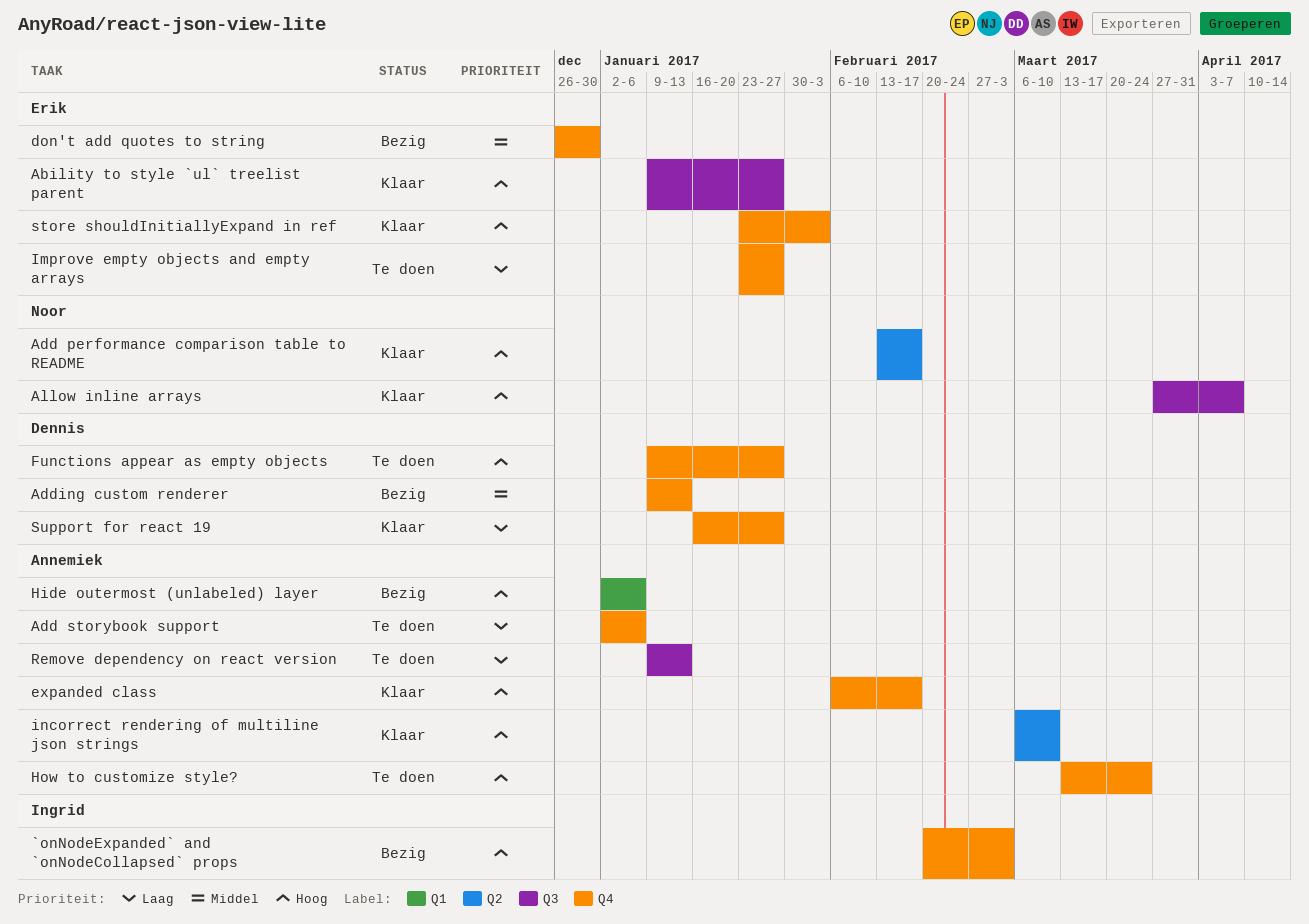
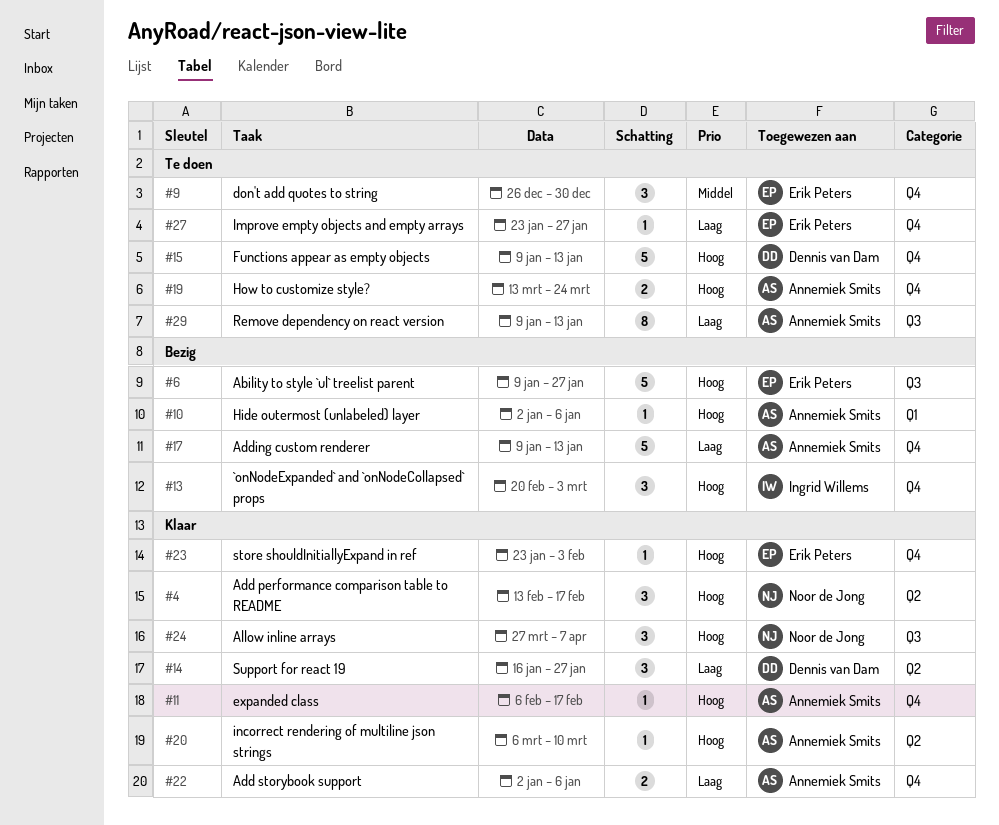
Ability to style `ul` treelist parent, status: Klaar -> Bezig
Add storybook support, status: Te doen -> Klaar
Adding custom renderer, owner: Dennis van Dam -> Annemiek Smits
Adding custom renderer, priority: Middel -> Laag
don't add quotes to string, status: Bezig -> Te doen
Functions appear as empty objects, due: Jan 27 -> Jan 13
Support for react 19, label: Q4 -> Q2

